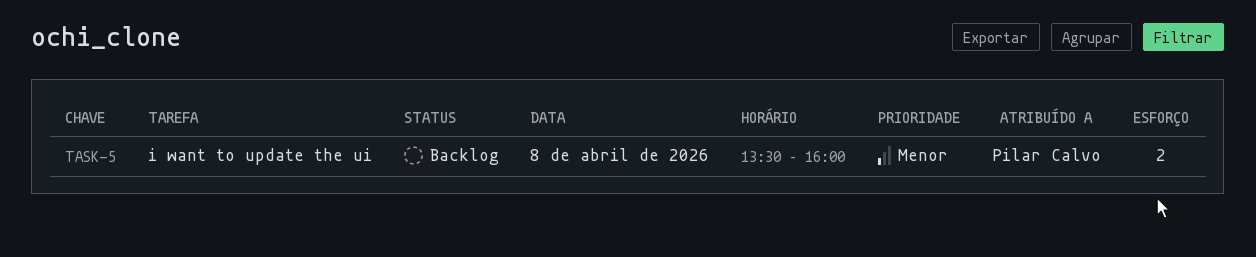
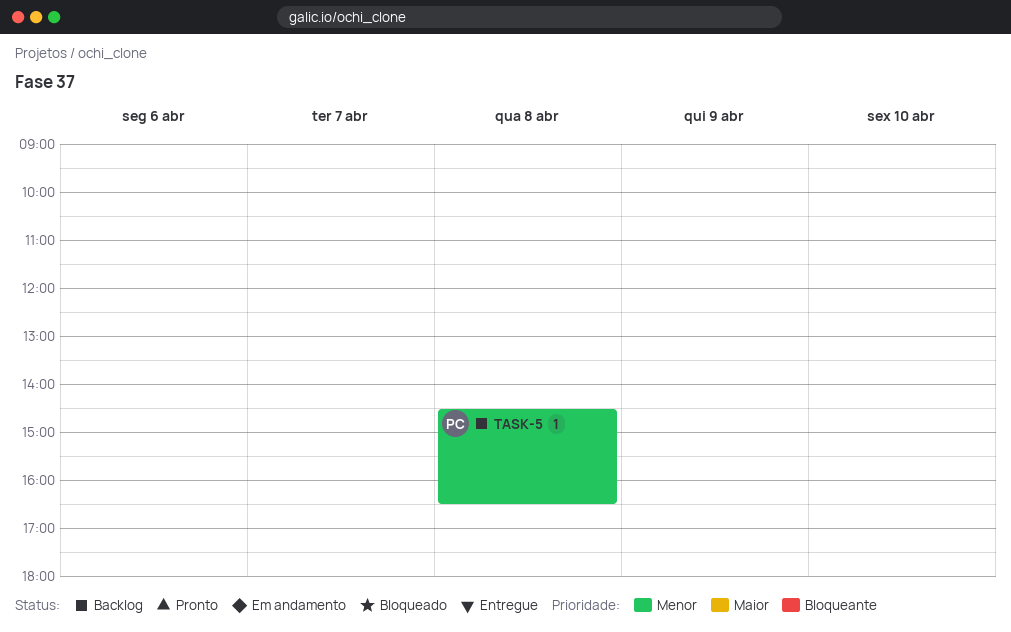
TASK-5, estimate: 2 -> 1
TASK-5, begins: 13:30 -> 14:30
TASK-5, ends: 16:00 -> 16:30

